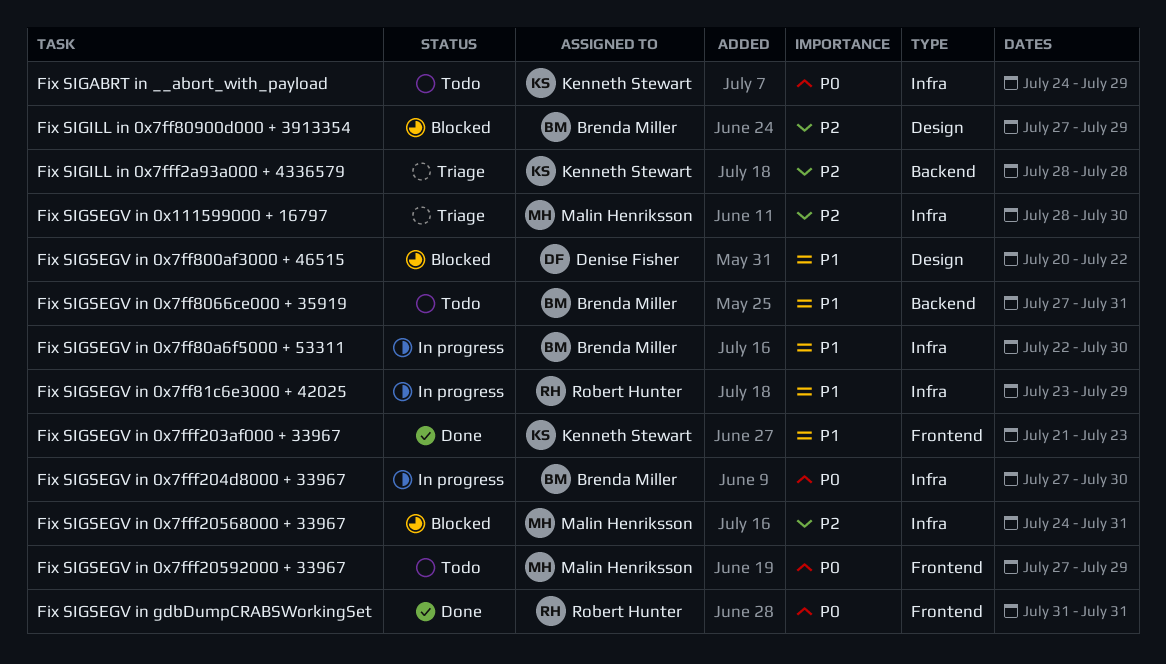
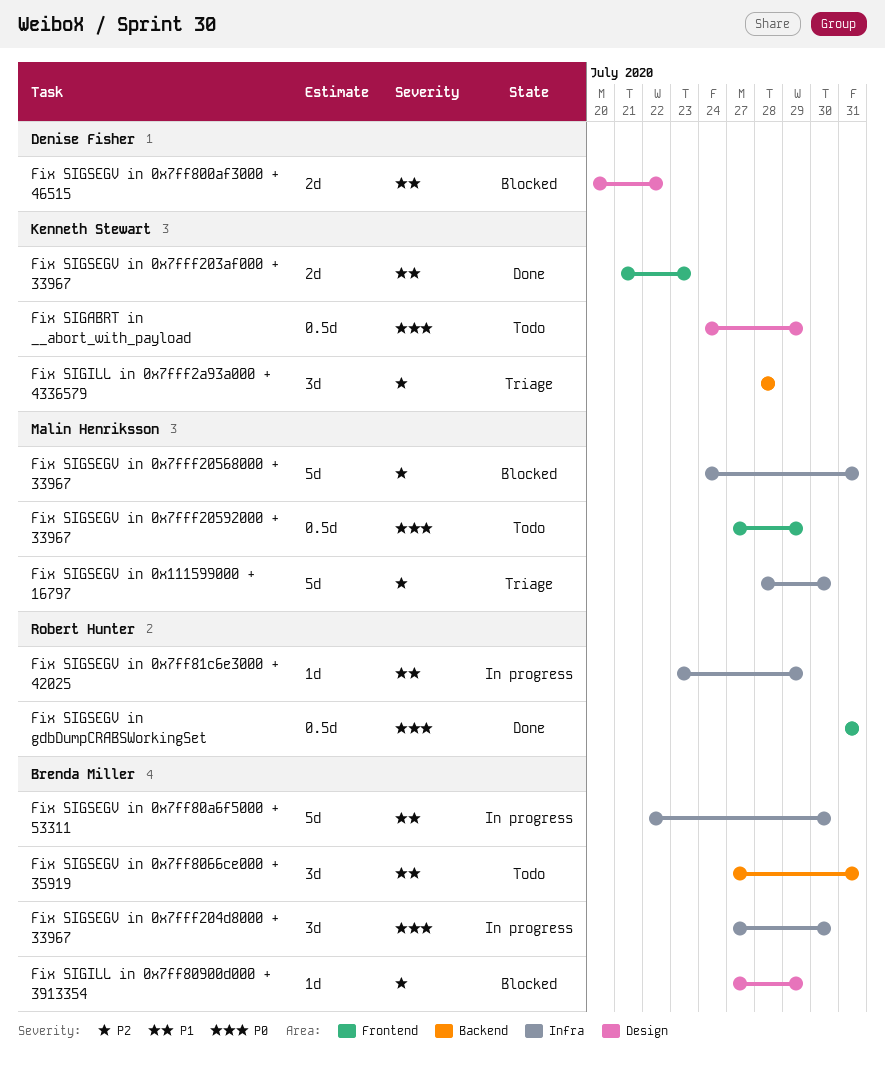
Fix SIGABRT in __abort_with_payload, label: Infra -> Design

